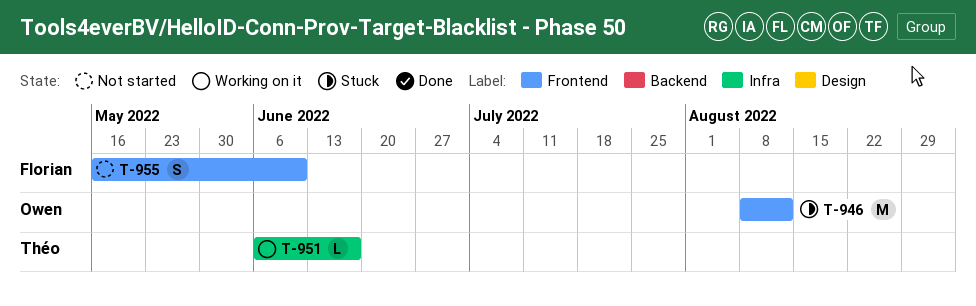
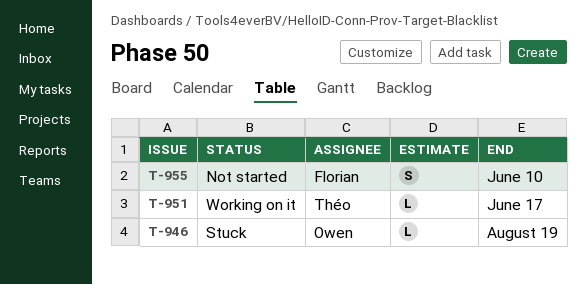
T-946, estimate: M -> L
T-946, due: Aug 12 -> Aug 19

